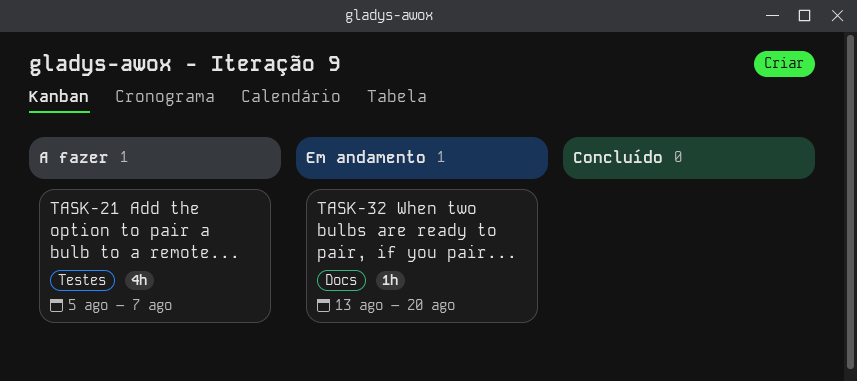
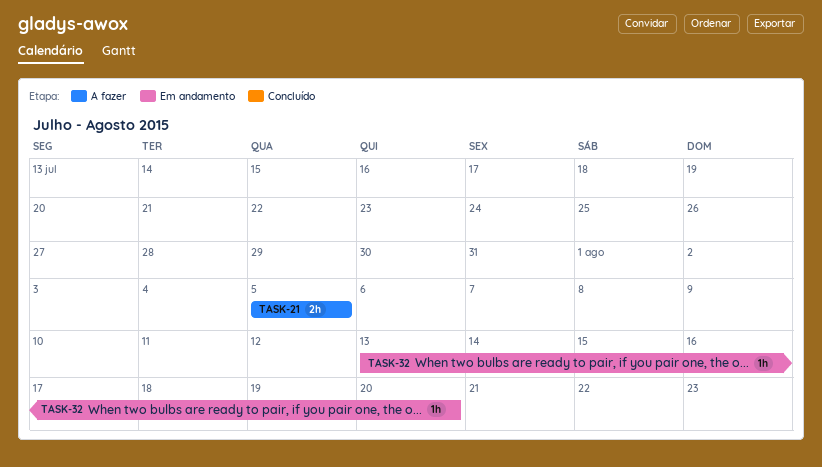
TASK-21, estimate: 4h -> 2h
TASK-21, due: Aug 7 -> Aug 5

